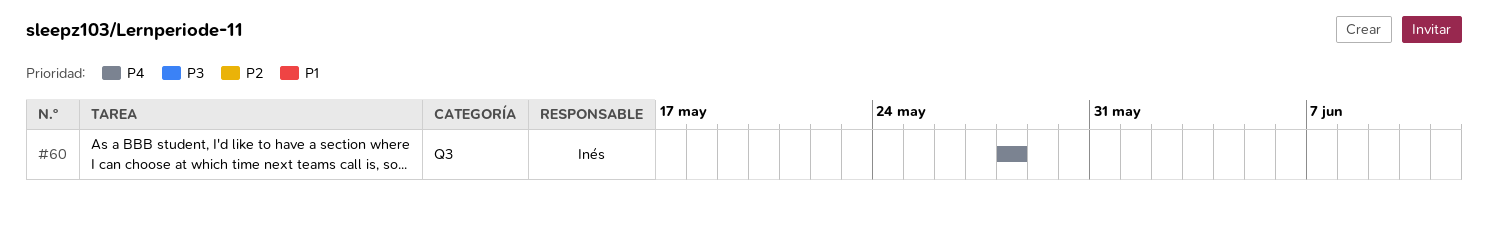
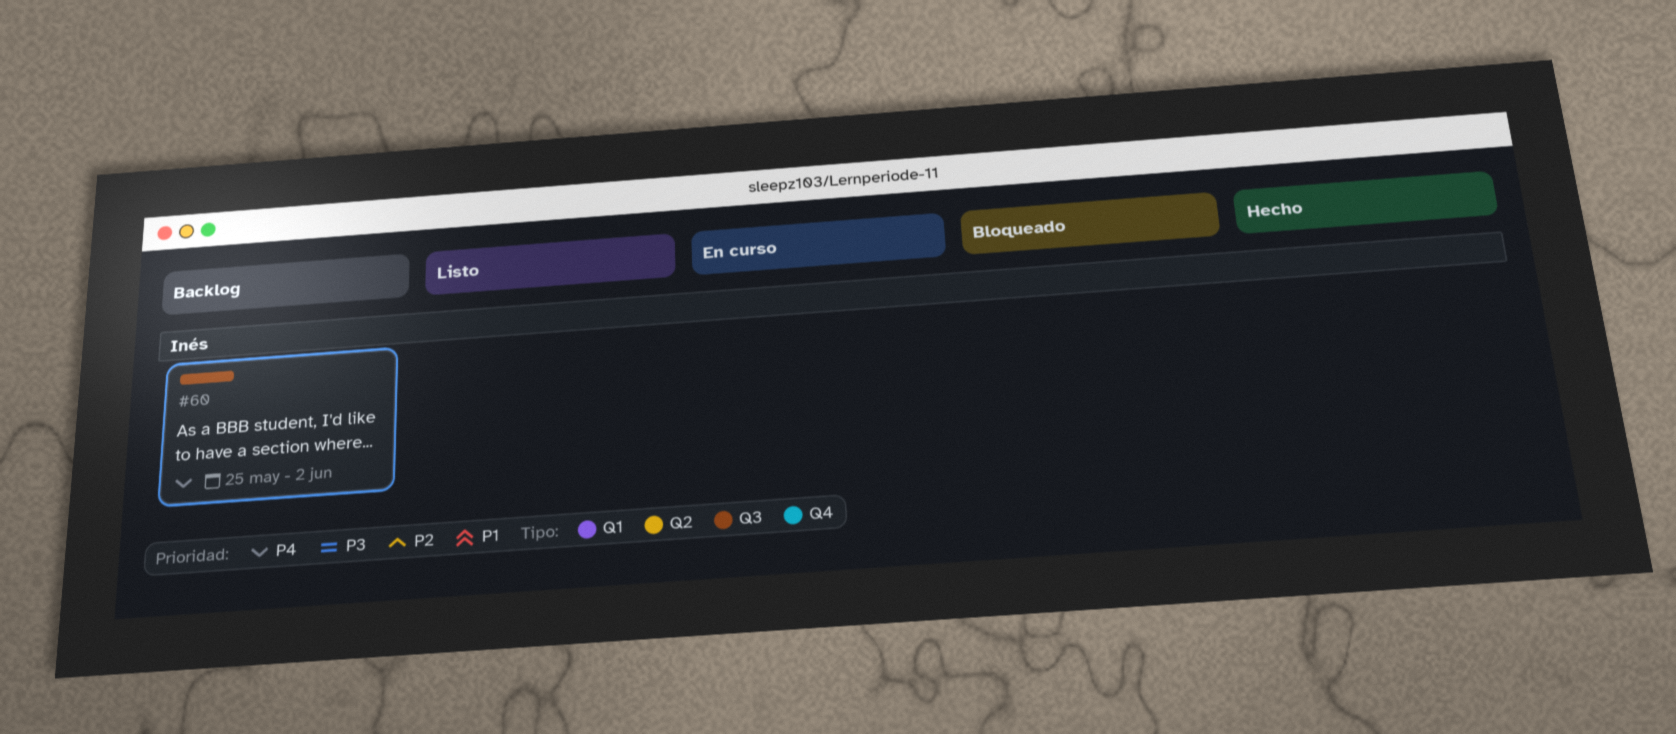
#60, start: May 28 -> May 25
#60, due: May 28 -> Jun 2

